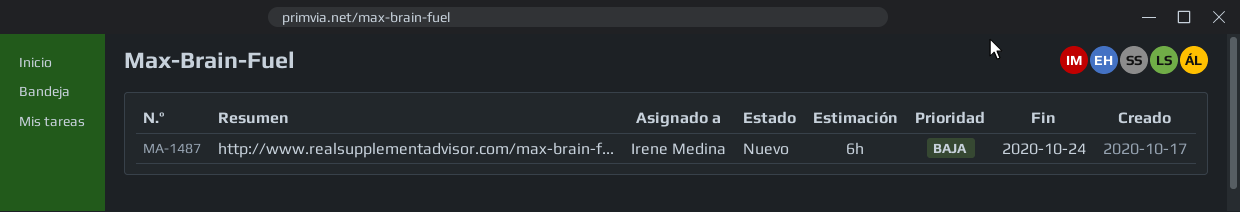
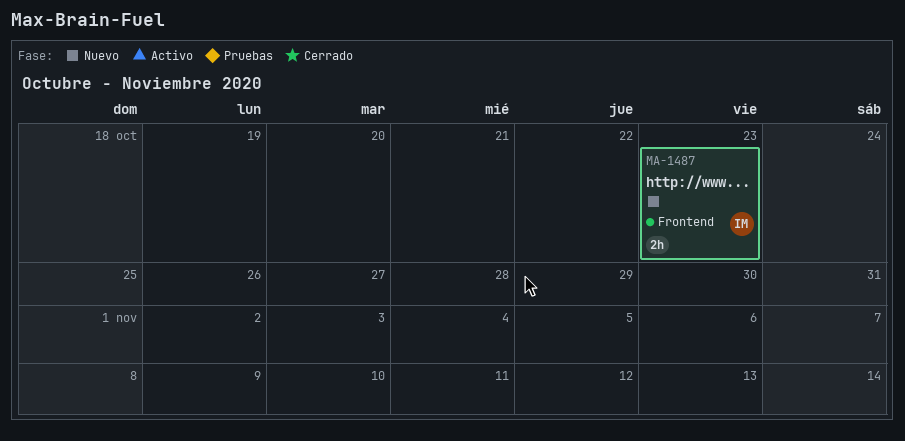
MA-1487, estimate: 6h -> 2h
MA-1487, due: Oct 24 -> Oct 23

